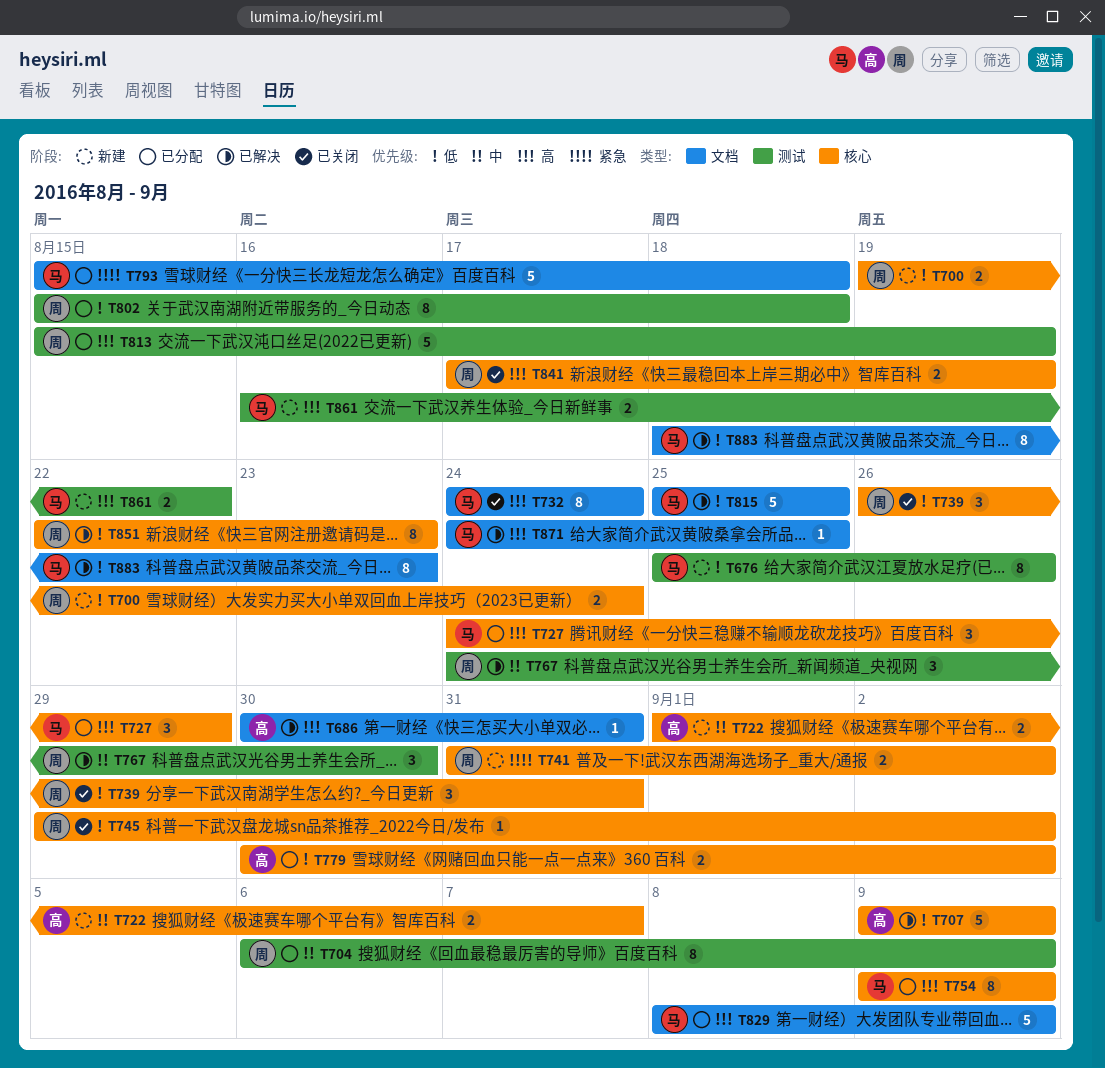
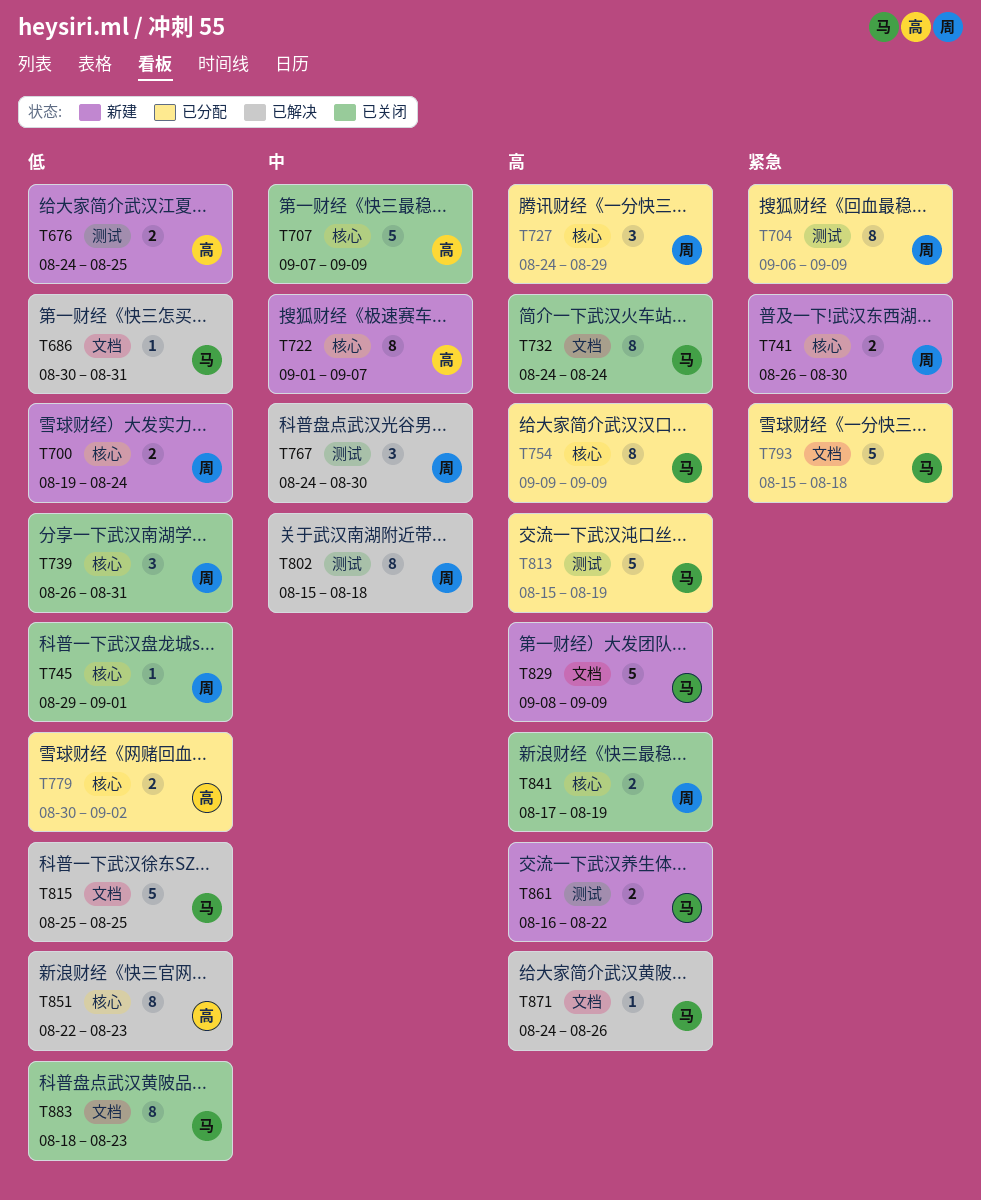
T676, owner: 马 -> 高
T676, estimate: 8 -> 2
T676, start: Aug 25 -> Aug 24
T676, due: Aug 26 -> Aug 25
T686, owner: 高 -> 马
T686, priority: 高 -> 低
T704, priority: 中 -> 紧急
T707, status: 已解决 -> 已关闭
T707, priority: 低 -> 中
T707, start: Sep 9 -> Sep 7
T722, estimate: 2 -> 8
T727, owner: 马 -> 周
T741, start: Aug 31 -> Aug 26
T741, due: Sep 2 -> Aug 30
T745, due: Sep 2 -> Sep 1
T802, status: 已分配 -> 已解决
T802, priority: 低 -> 中
T813, owner: 周 -> 马
T829, status: 已分配 -> 新建
T851, owner: 周 -> 高
T871, due: Aug 25 -> Aug 26
T883, status: 已解决 -> 已关闭

